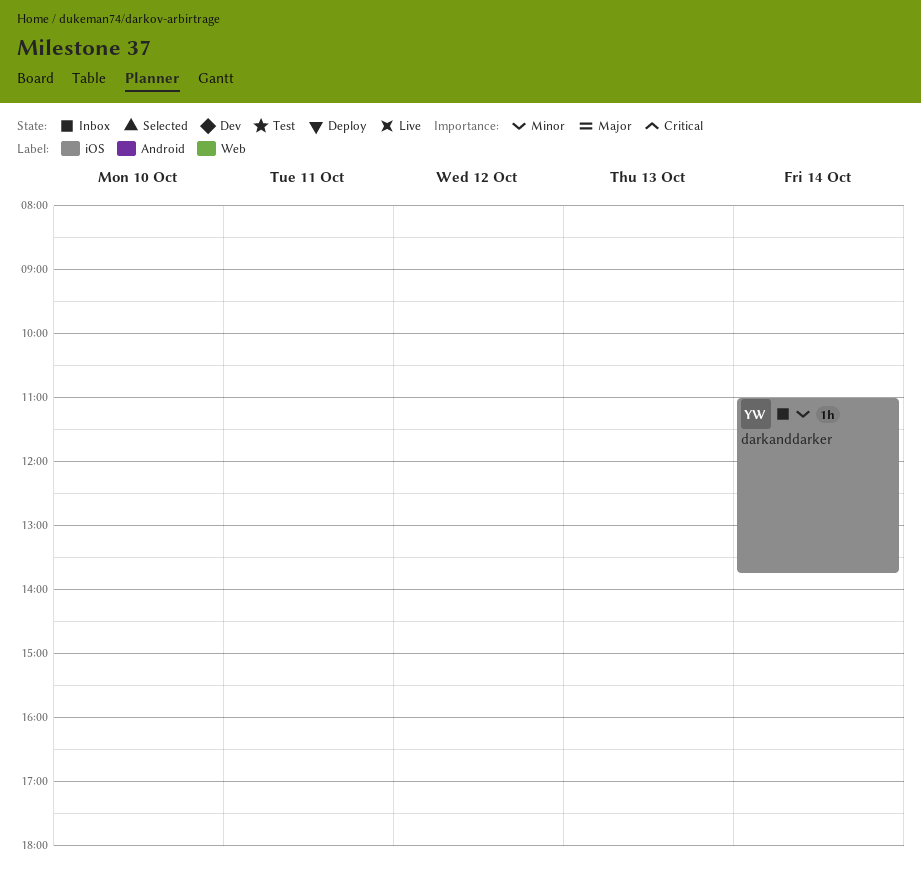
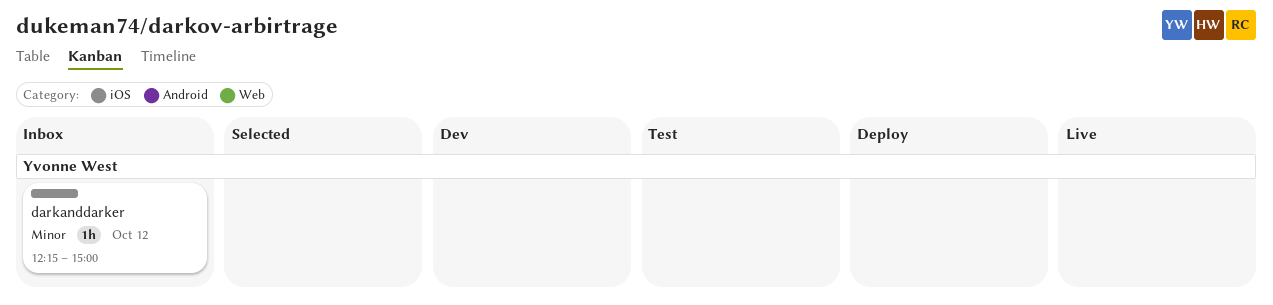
darkanddarker, day: Oct 14 -> Oct 12
darkanddarker, begins: 11:00 -> 12:15
darkanddarker, ends: 13:45 -> 15:00

